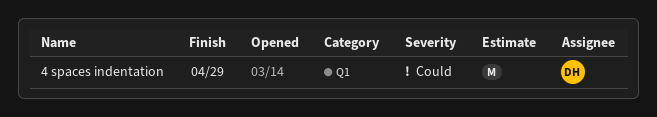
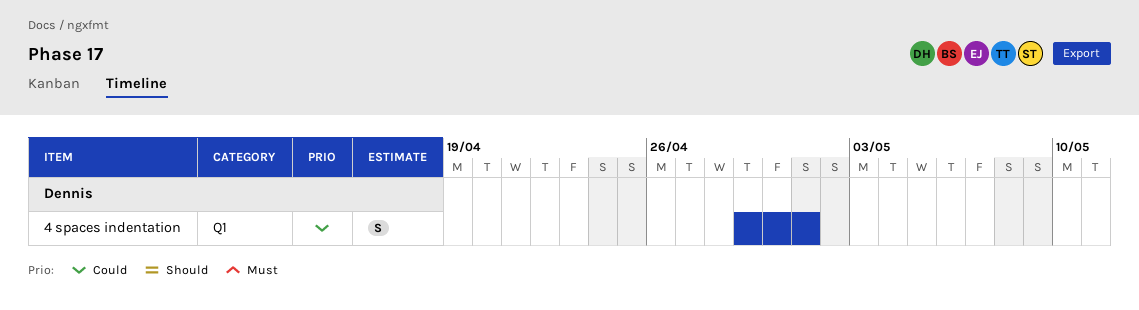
4 spaces indentation, estimate: M -> S
4 spaces indentation, due: Apr 29 -> May 1

